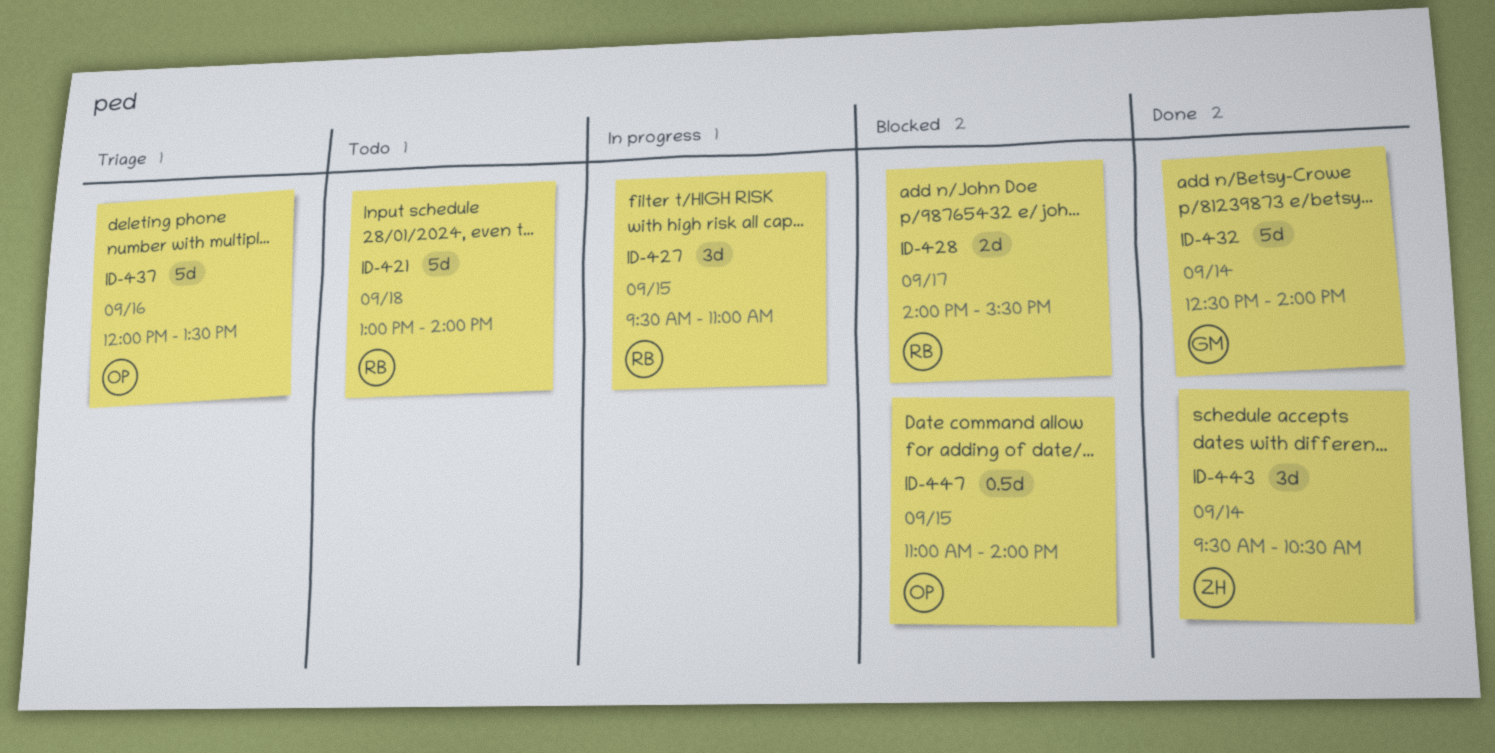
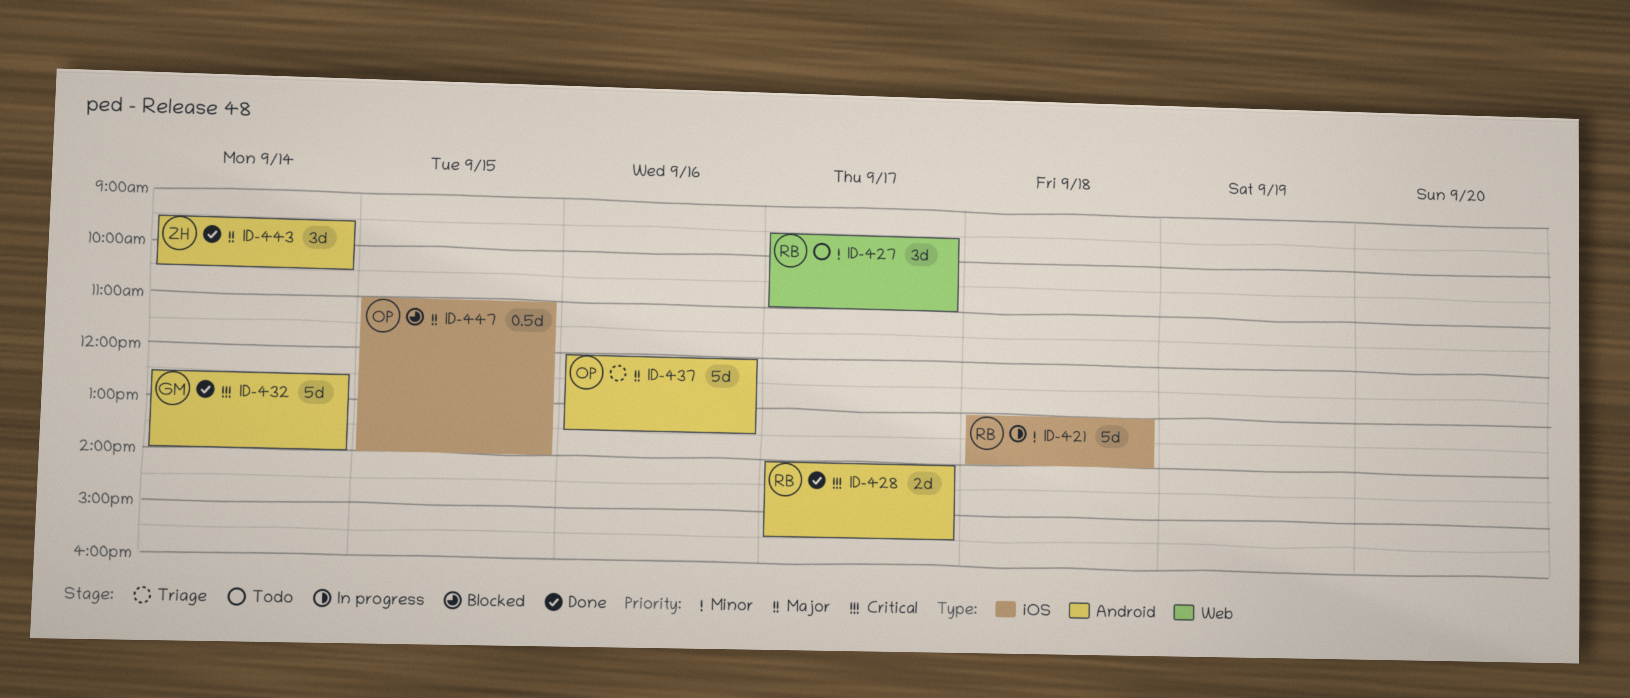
ID-421, status: Todo -> In progress
ID-427, status: In progress -> Todo
ID-427, day: Sep 15 -> Sep 17
ID-428, status: Blocked -> Done

